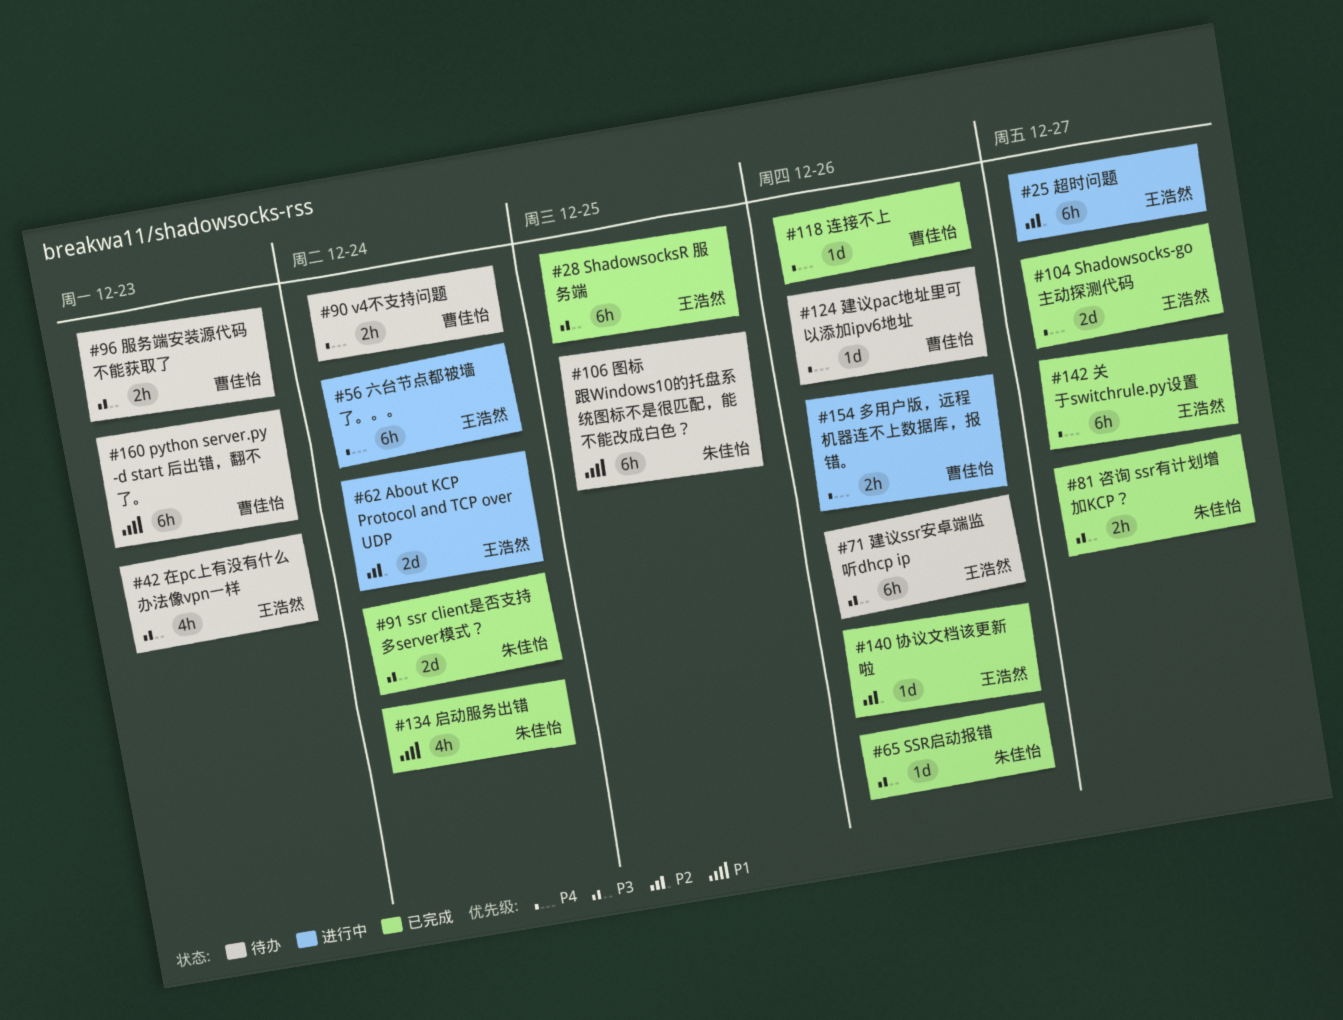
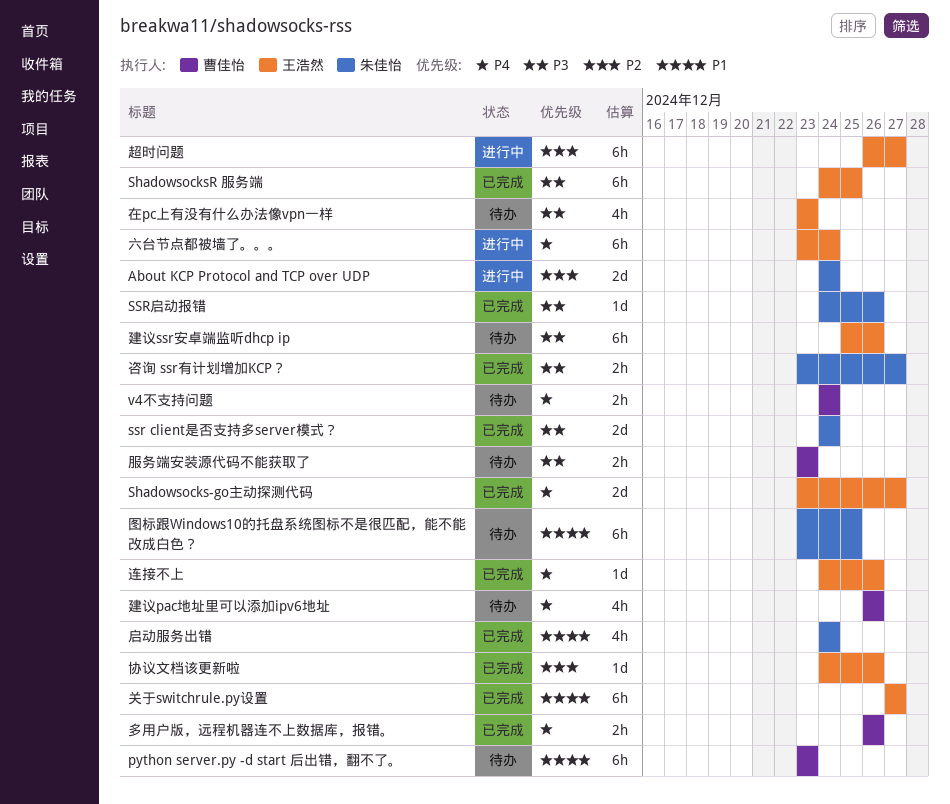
About KCP Protocol and TCP over UDP, owner: 王浩然 -> 朱佳怡
关于switchrule.py设置, priority: P4 -> P1
多用户版，远程机器连不上数据库，报错。, status: 进行中 -> 已完成
建议pac地址里可以添加ipv6地址, estimate: 1d -> 4h
连接不上, owner: 曹佳怡 -> 王浩然

